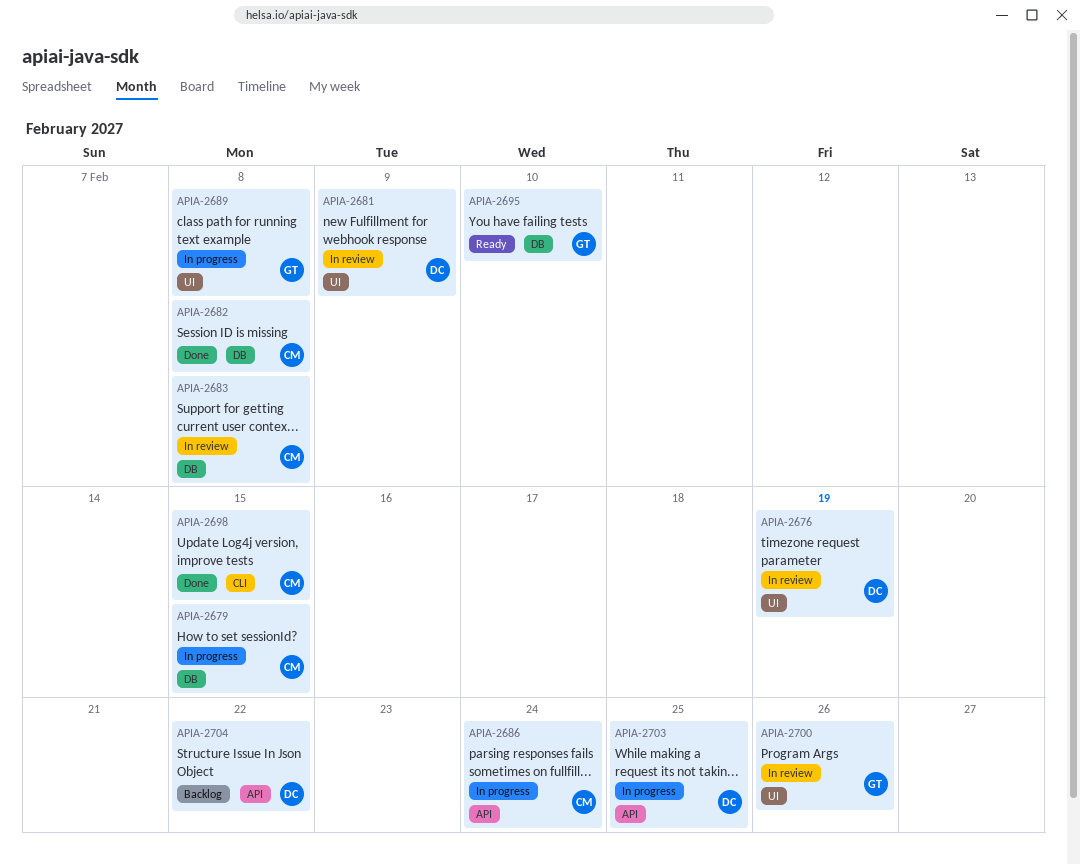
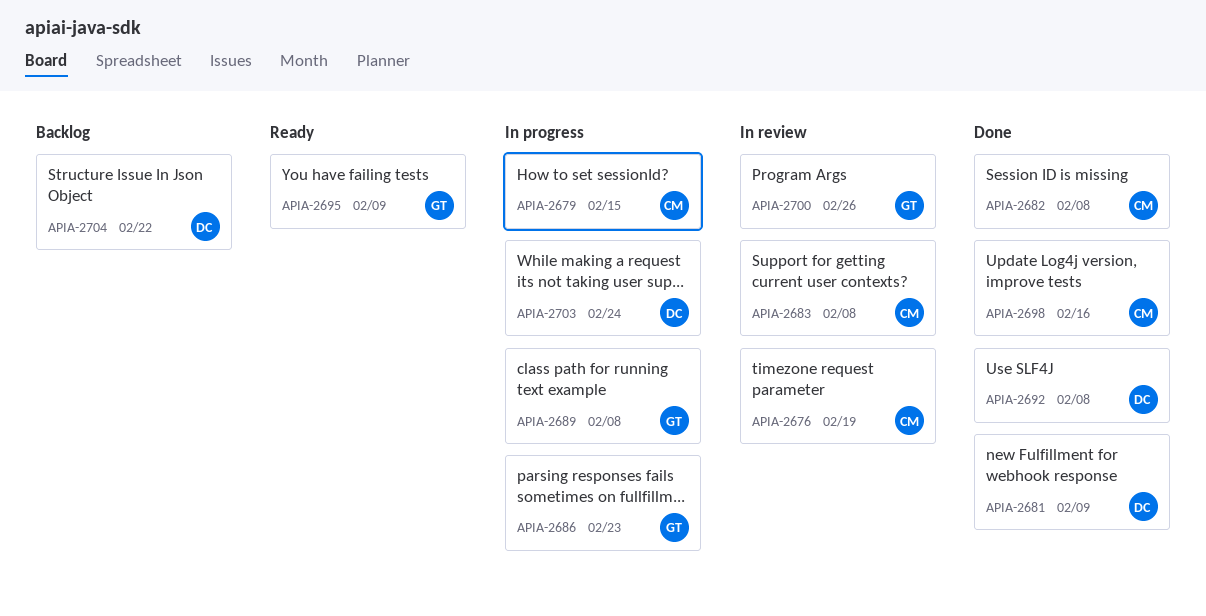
APIA-2676, owner: DC -> CM
APIA-2681, status: In review -> Done
APIA-2686, owner: CM -> GT
APIA-2686, due: Feb 24 -> Feb 23
APIA-2692: none -> present
APIA-2695, due: Feb 10 -> Feb 9
APIA-2698, due: Feb 15 -> Feb 16
APIA-2703, due: Feb 25 -> Feb 24

